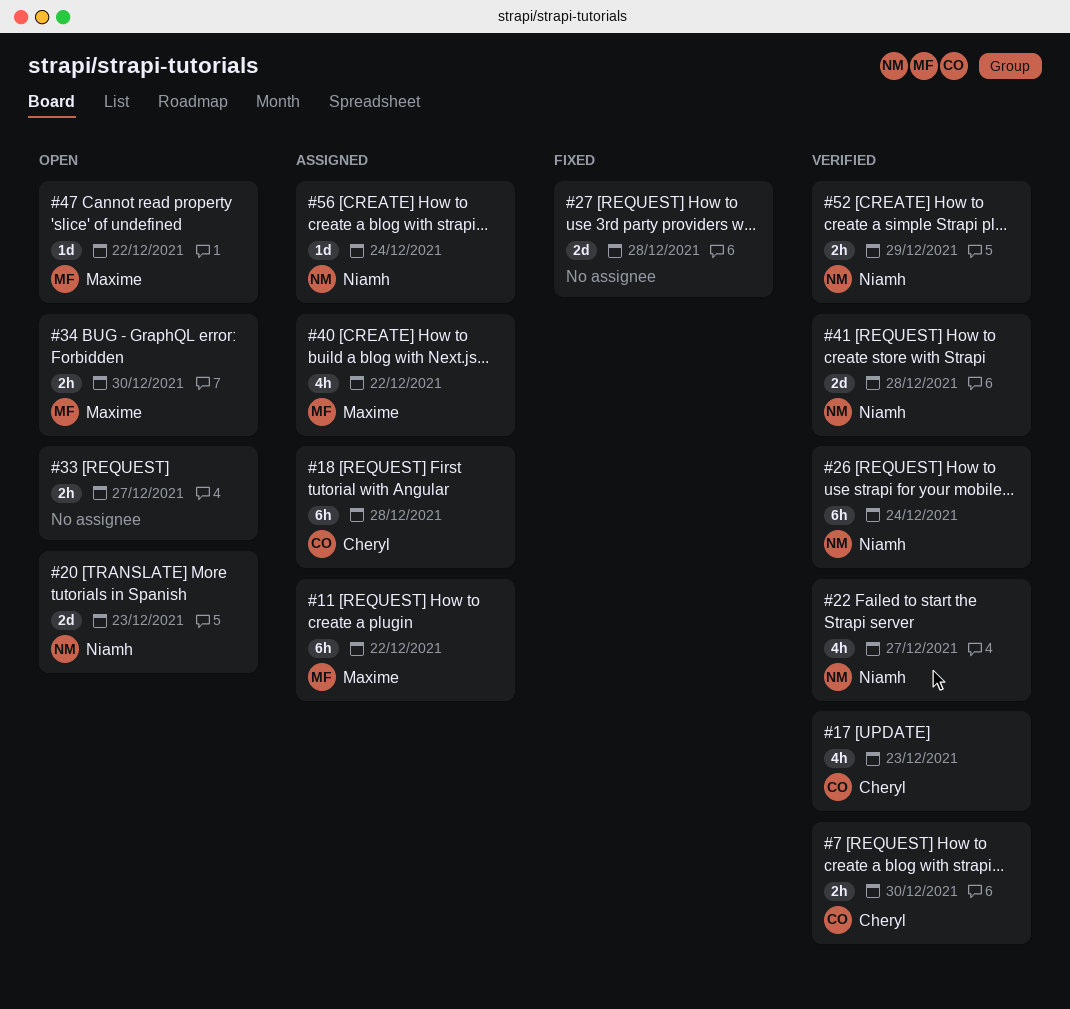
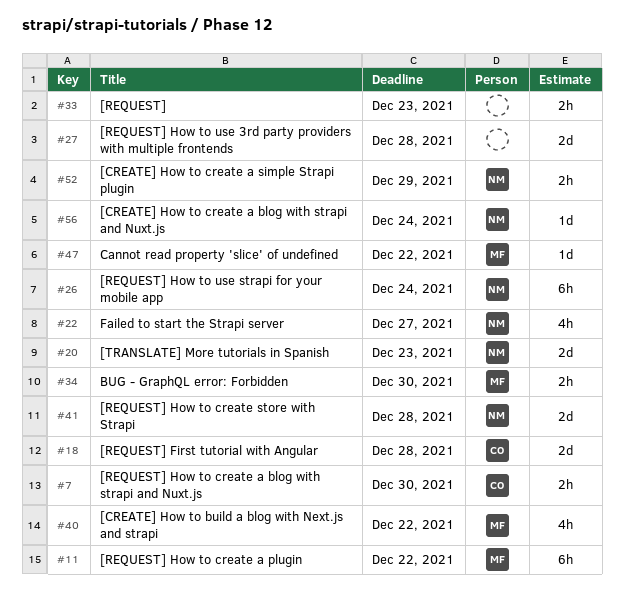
#17: present -> none
#18, estimate: 6h -> 2d
#33, due: Dec 27 -> Dec 23

